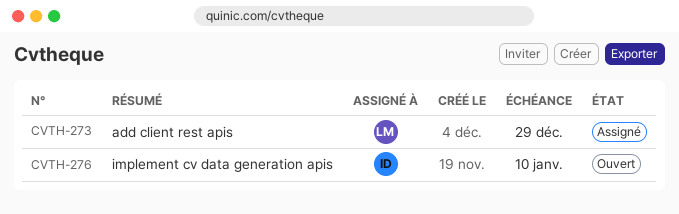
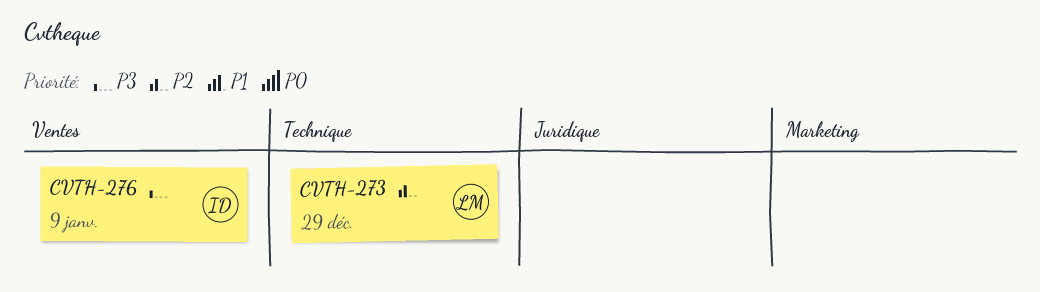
CVTH-276, due: Jan 10 -> Jan 9

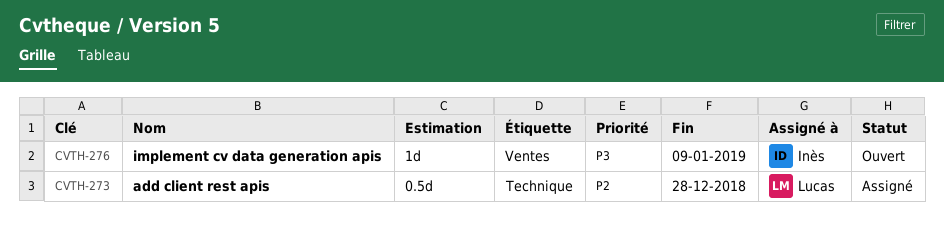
CVTH-273, due: Dec 29 -> Dec 28

